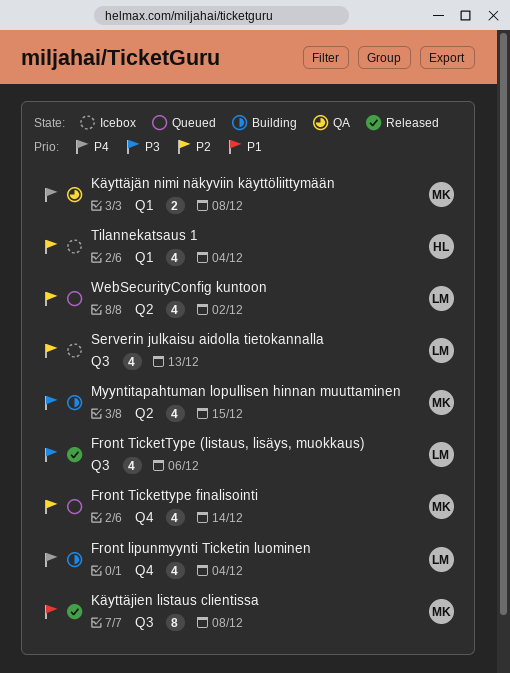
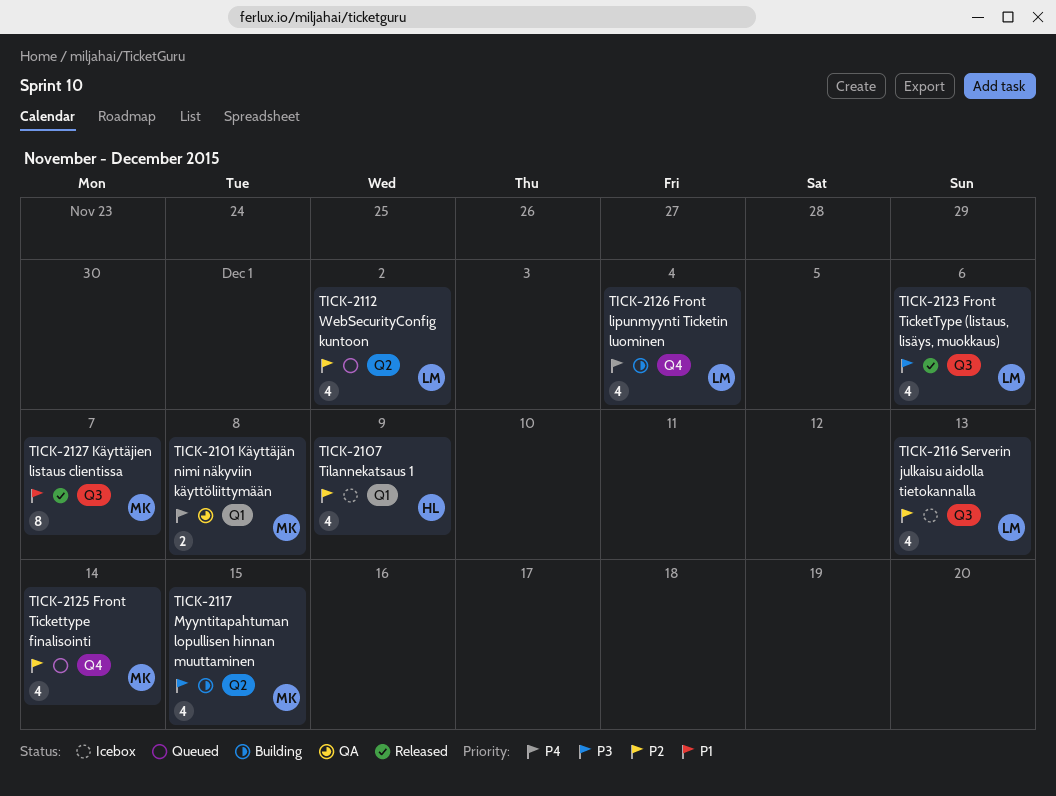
Käyttäjien listaus clientissa, due: Dec 8 -> Dec 7
Tilannekatsaus 1, due: Dec 4 -> Dec 9

